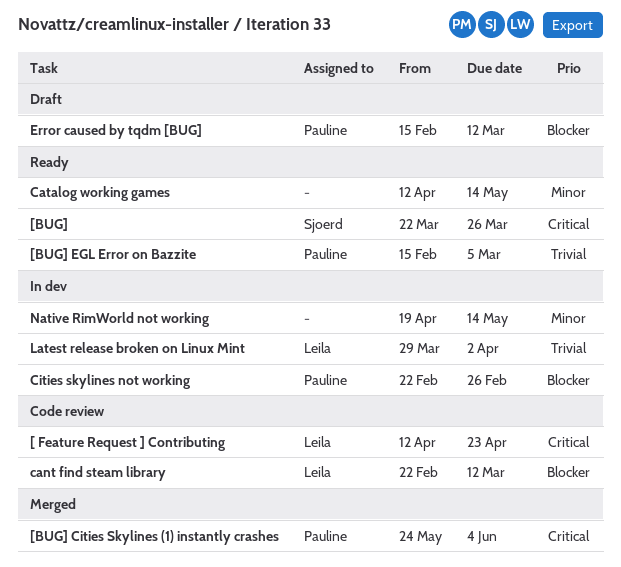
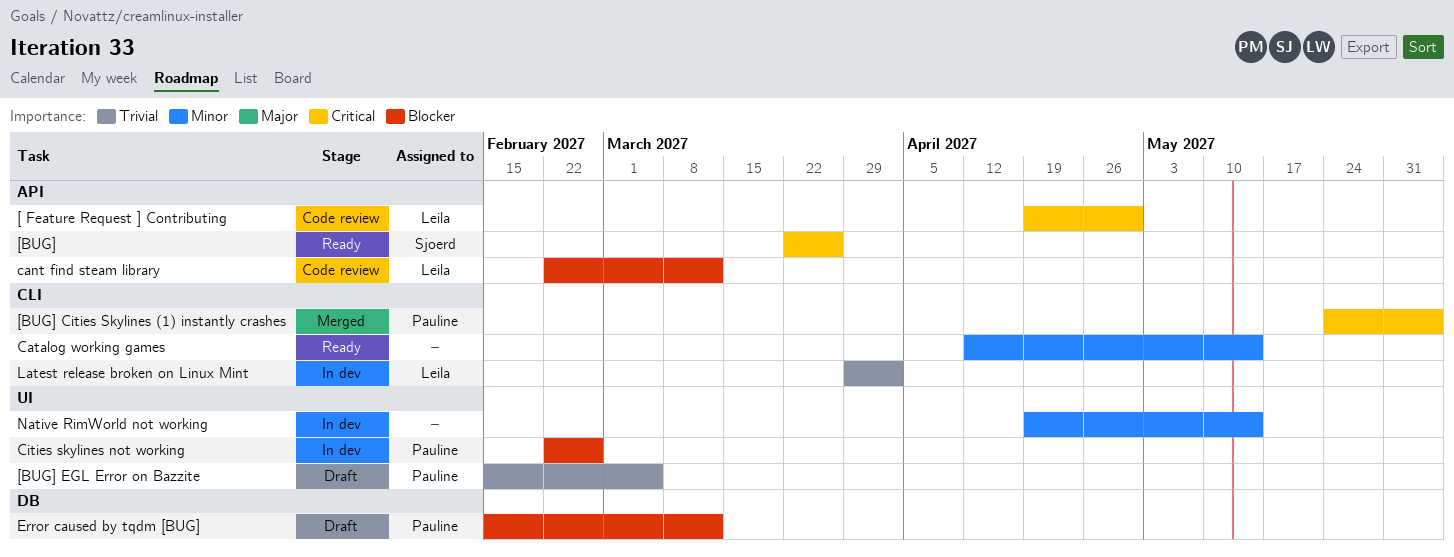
[ Feature Request ] Contributing, start: Apr 12 -> Apr 19
[ Feature Request ] Contributing, due: Apr 23 -> Apr 30
[BUG] EGL Error on Bazzite, status: Ready -> Draft

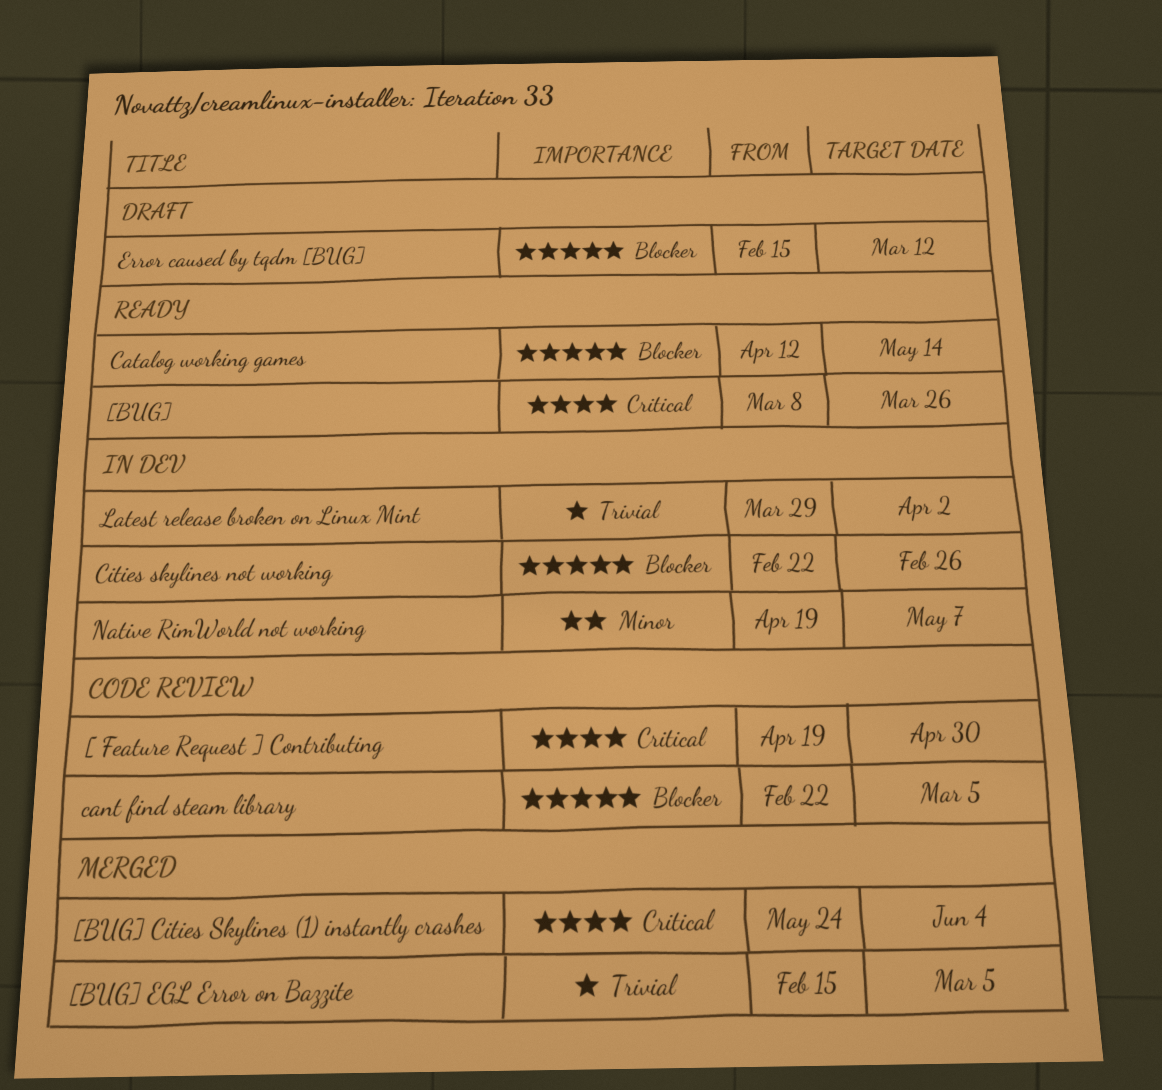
[BUG], start: Mar 22 -> Mar 8
[BUG] EGL Error on Bazzite, status: Draft -> Merged
cant find steam library, due: Mar 12 -> Mar 5
Catalog working games, priority: Minor -> Blocker
Native RimWorld not working, due: May 14 -> May 7

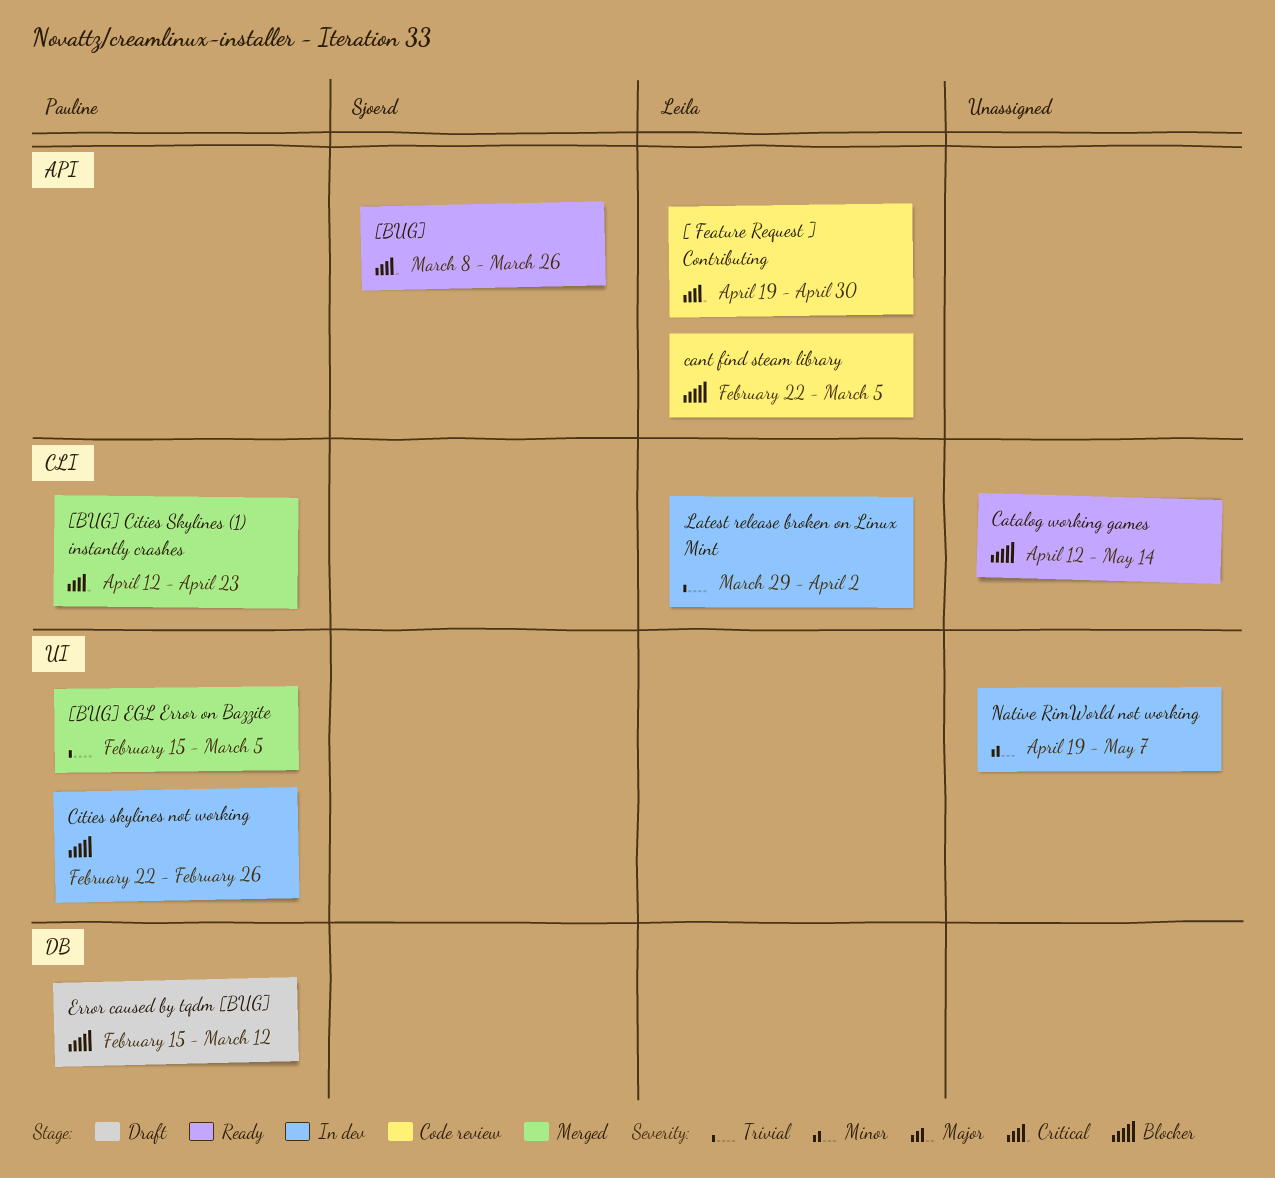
[BUG] Cities Skylines (1) instantly crashes, start: May 24 -> Apr 12
[BUG] Cities Skylines (1) instantly crashes, due: Jun 4 -> Apr 23

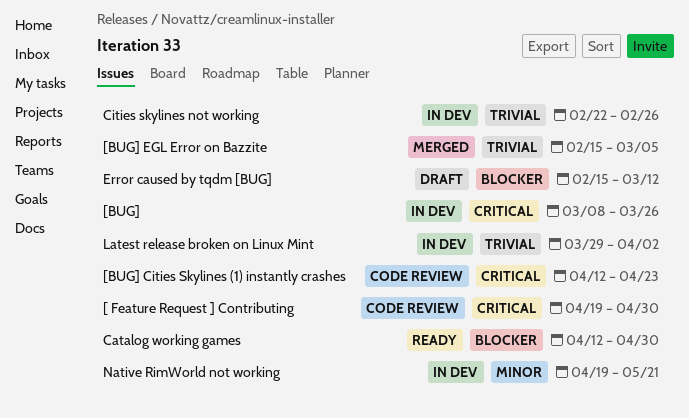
[BUG], status: Ready -> In dev
[BUG] Cities Skylines (1) instantly crashes, status: Merged -> Code review
cant find steam library: present -> none
Catalog working games, due: May 14 -> Apr 30
Cities skylines not working, priority: Blocker -> Trivial
Native RimWorld not working, due: May 7 -> May 21

